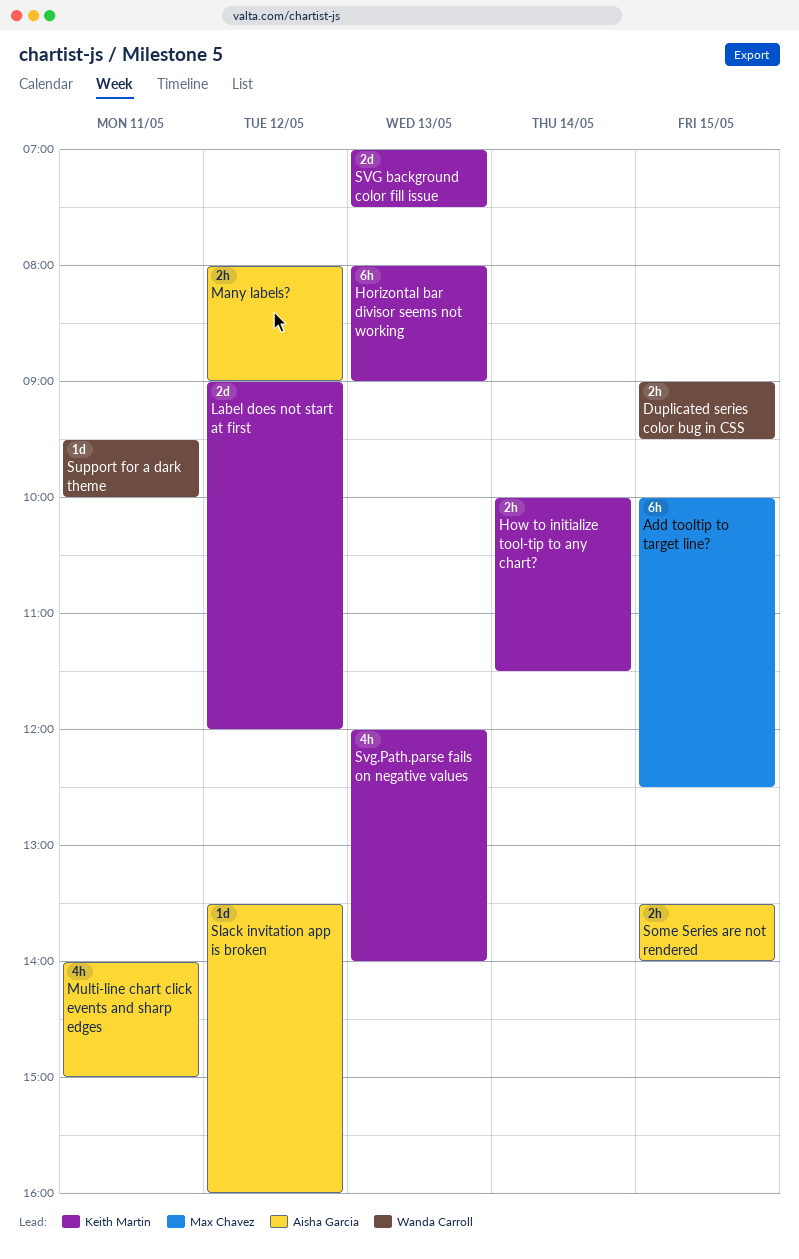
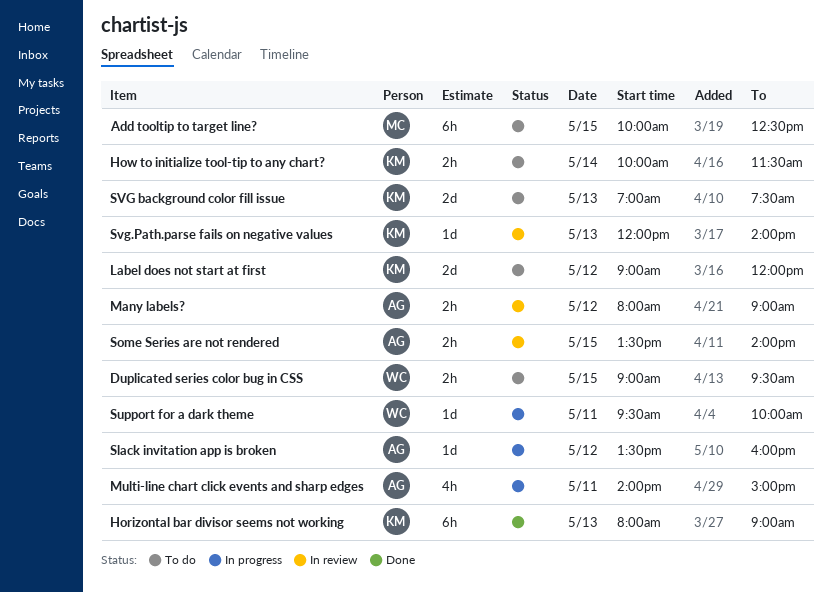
Svg.Path.parse fails on negative values, estimate: 4h -> 1d

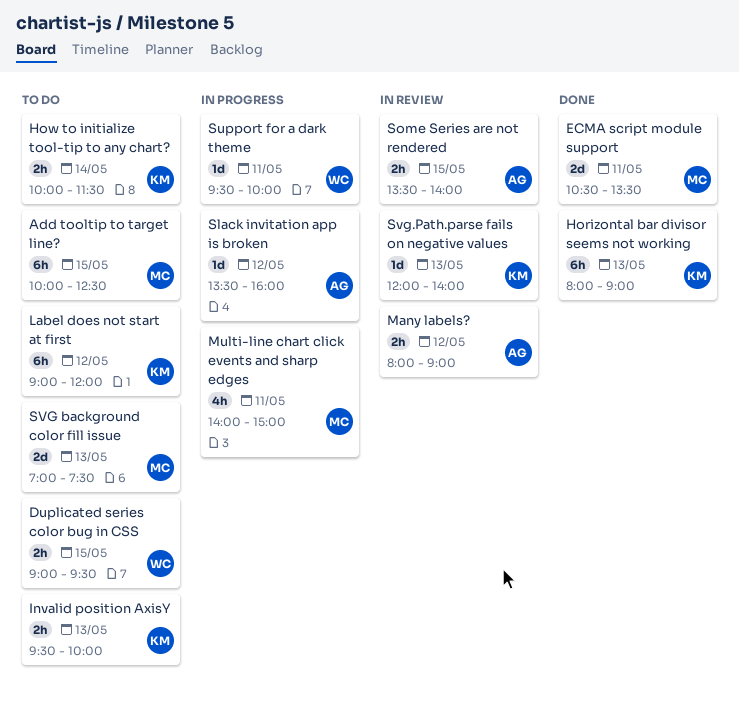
ECMA script module support: none -> present
Invalid position AxisY: none -> present
Label does not start at first, estimate: 2d -> 6h
Multi-line chart click events and sharp edges, owner: AG -> MC
SVG background color fill issue, owner: KM -> MC

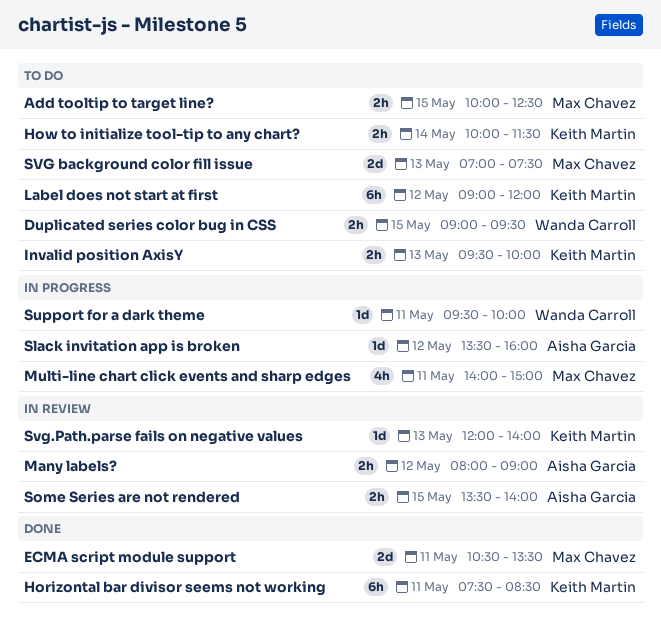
Add tooltip to target line?, estimate: 6h -> 2h
Horizontal bar divisor seems not working, day: May 13 -> May 11
Horizontal bar divisor seems not working, begins: 08:00 -> 07:30
Horizontal bar divisor seems not working, ends: 09:00 -> 08:30

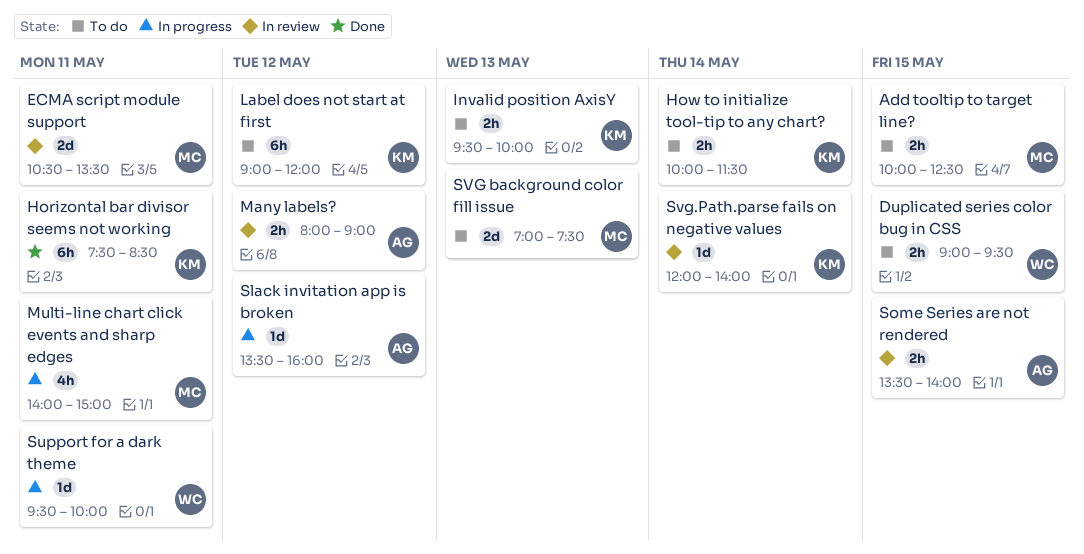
ECMA script module support, status: Done -> In review
Svg.Path.parse fails on negative values, day: May 13 -> May 14

